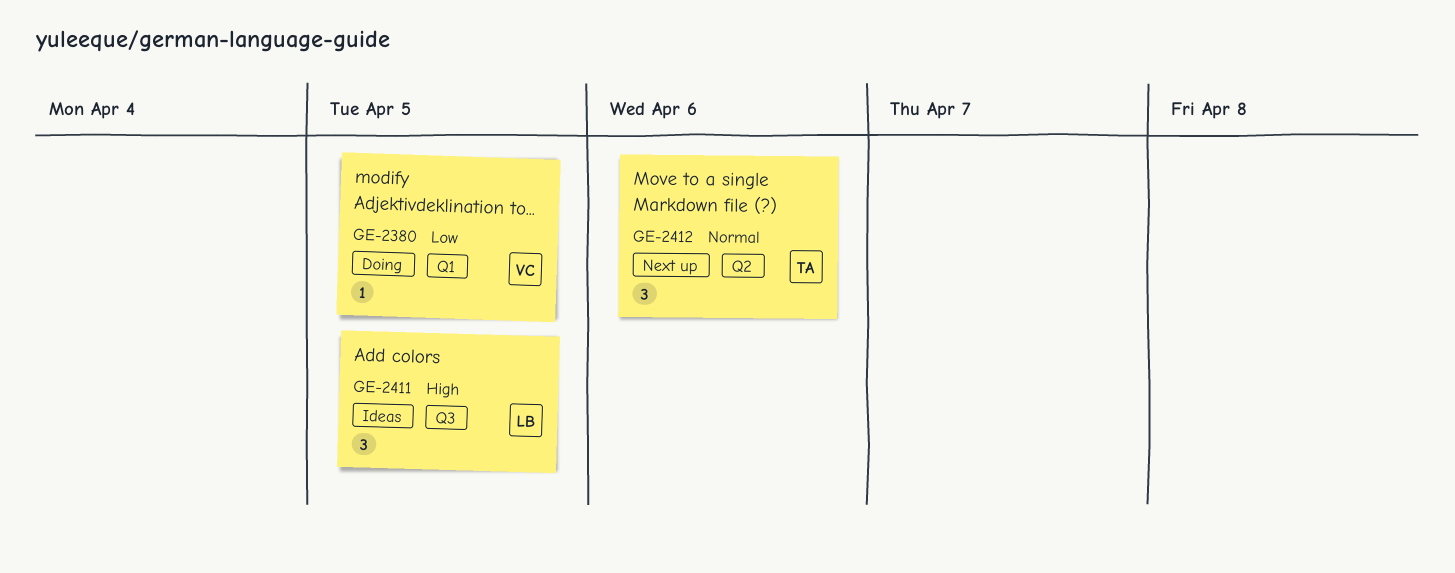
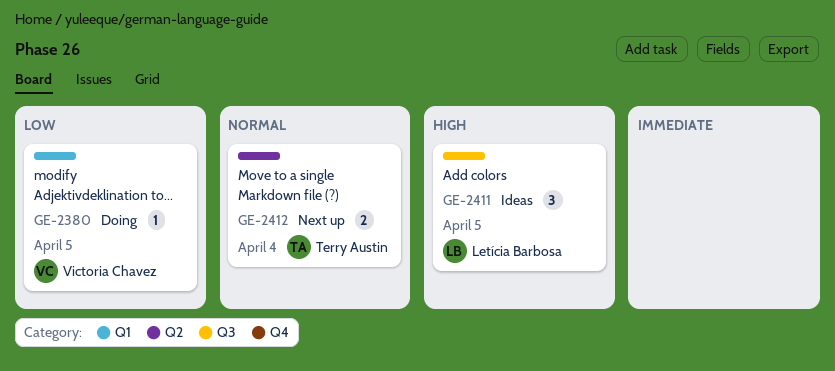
GE-2412, estimate: 3 -> 2
GE-2412, due: Apr 6 -> Apr 4

